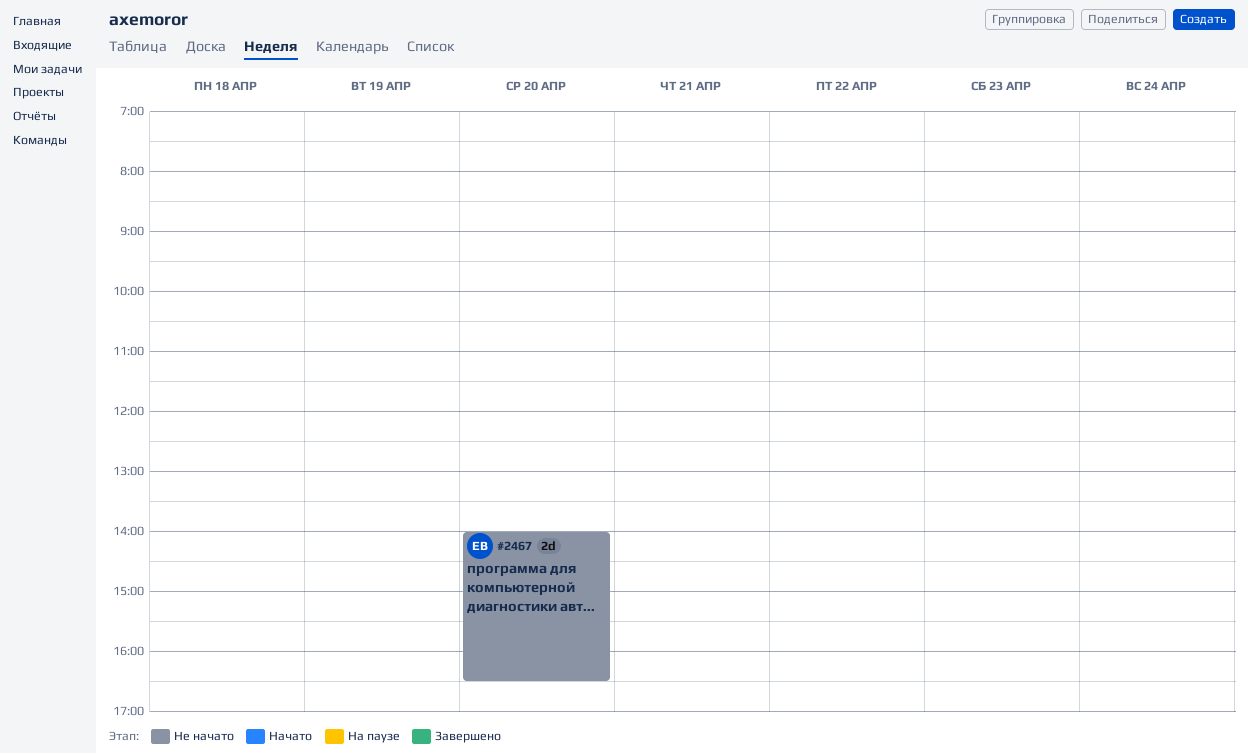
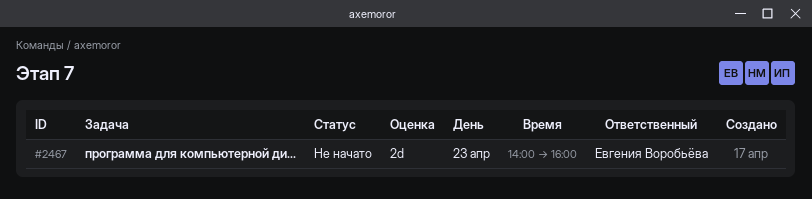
#2467, day: Apr 20 -> Apr 23
#2467, ends: 16:30 -> 16:00

